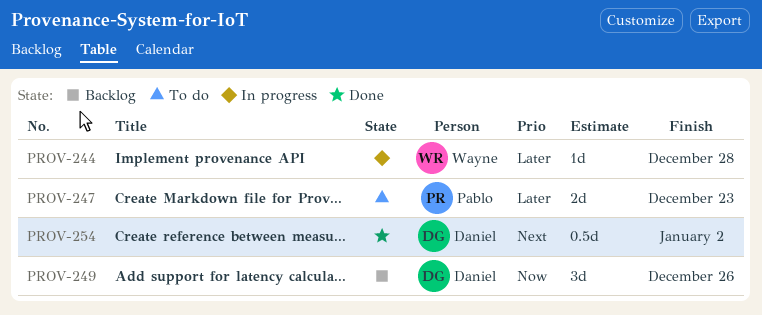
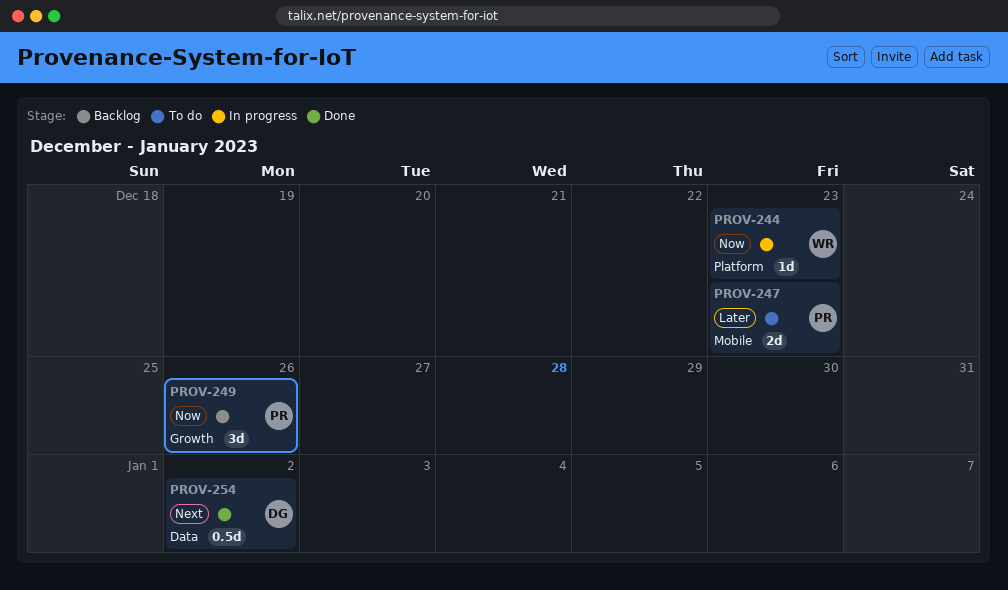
PROV-244, priority: Later -> Now
PROV-244, due: Dec 28 -> Dec 23
PROV-249, owner: Daniel -> Pablo

